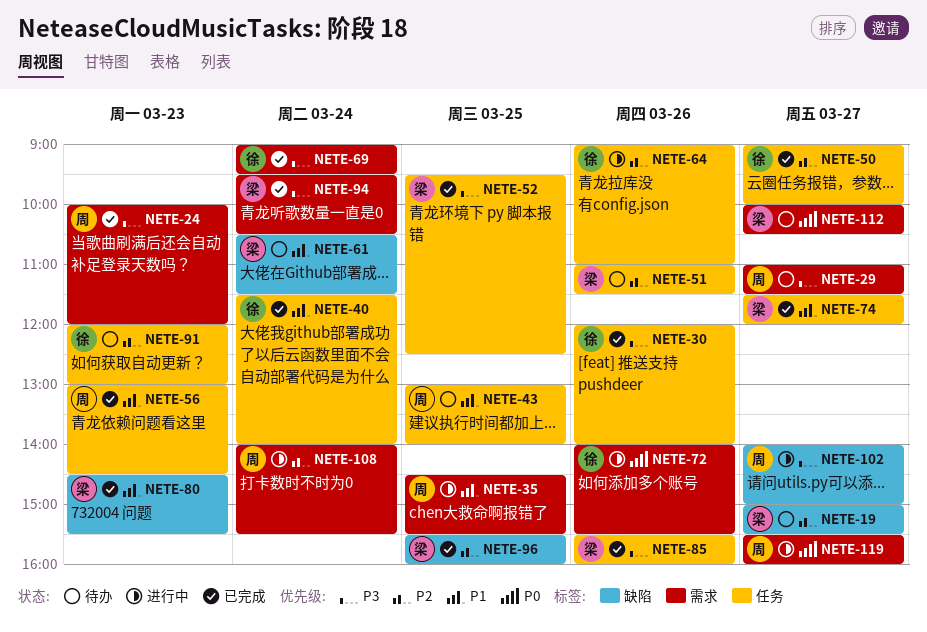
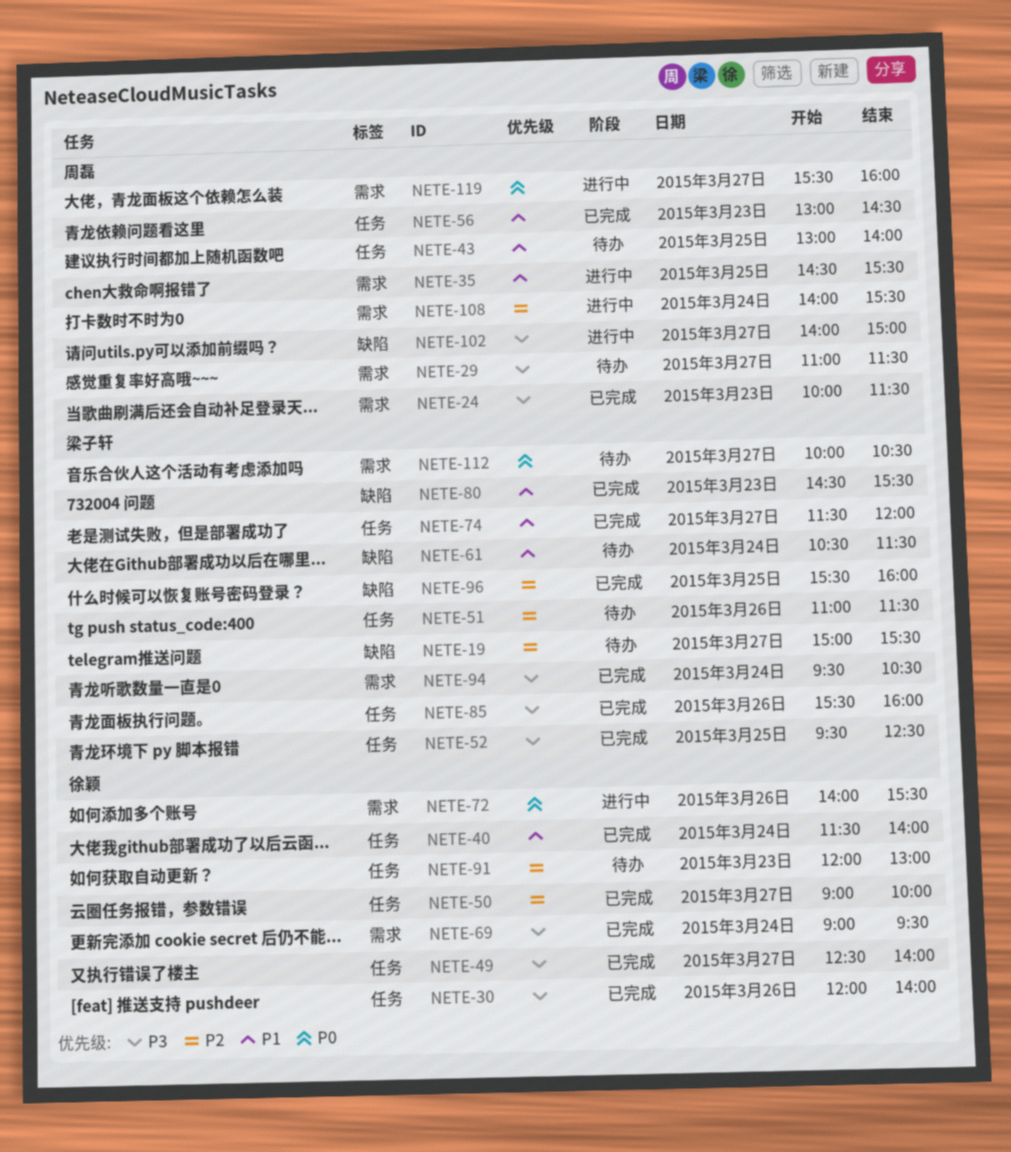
NETE-24, ends: 12:00 -> 11:30
NETE-49: none -> present
NETE-64: present -> none

